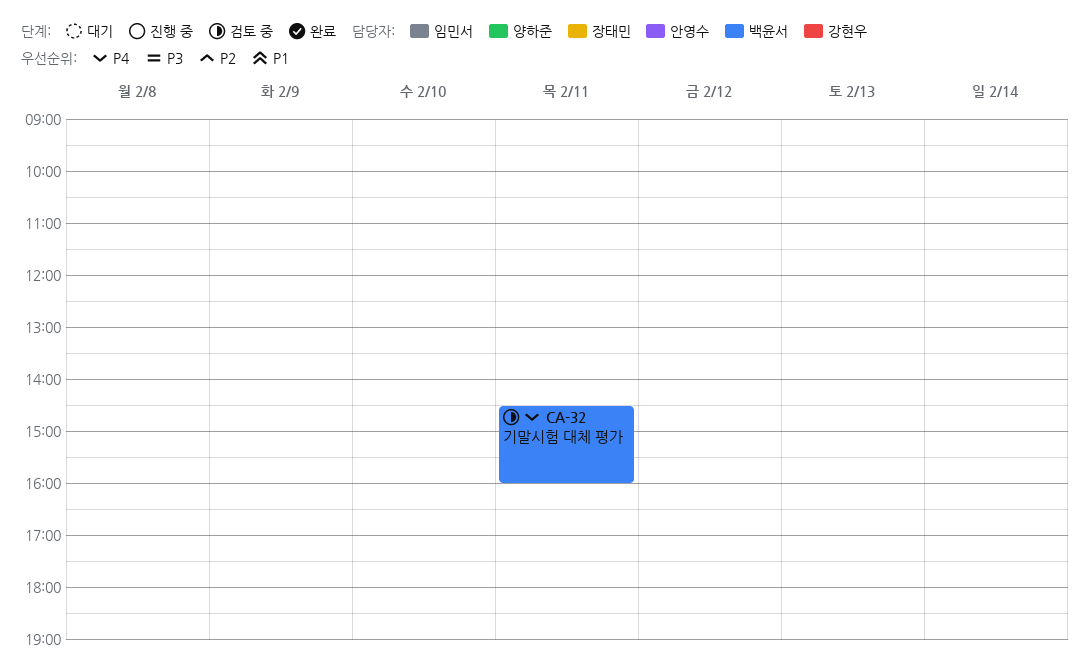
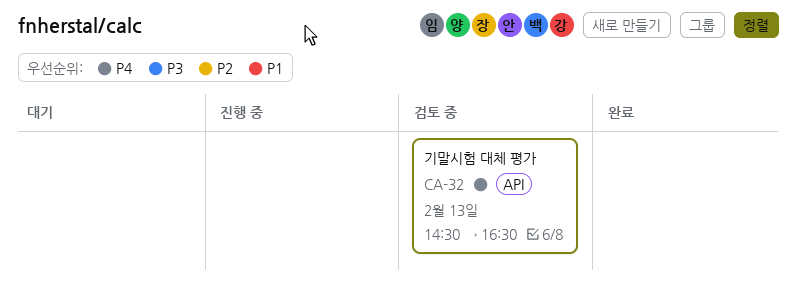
CA-32, day: Feb 11 -> Feb 13
CA-32, ends: 16:00 -> 16:30

